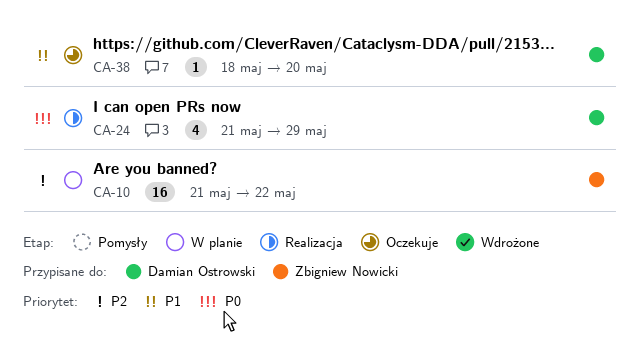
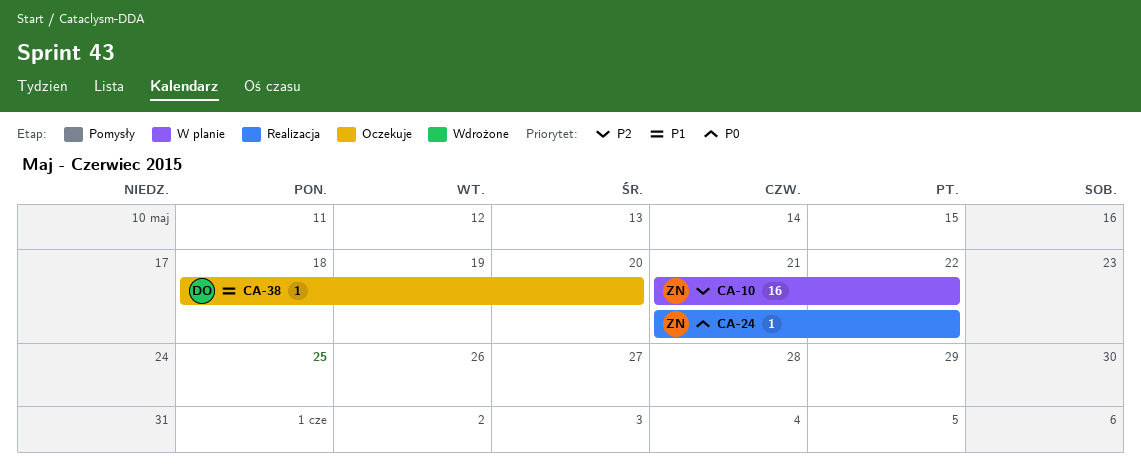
CA-24, owner: Damian Ostrowski -> Zbigniew Nowicki
CA-24, estimate: 4 -> 1
CA-24, due: May 29 -> May 22

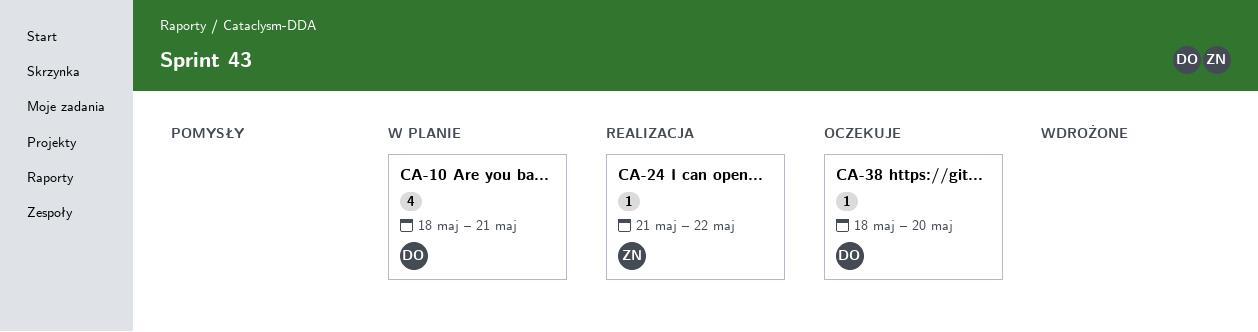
CA-10, owner: ZN -> DO
CA-10, estimate: 16 -> 4
CA-10, start: May 21 -> May 18
CA-10, due: May 22 -> May 21

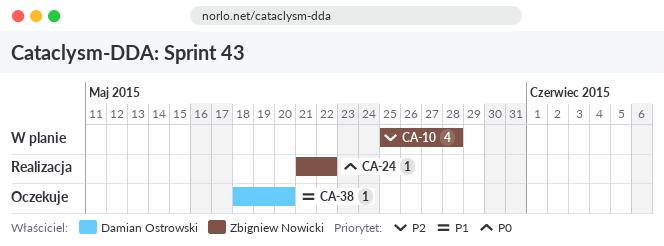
CA-10, owner: Damian Ostrowski -> Zbigniew Nowicki
CA-10, start: May 18 -> May 25
CA-10, due: May 21 -> May 28

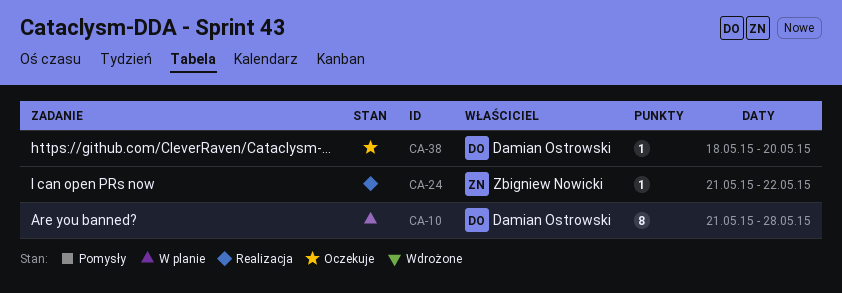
CA-10, owner: Zbigniew Nowicki -> Damian Ostrowski
CA-10, estimate: 4 -> 8
CA-10, start: May 25 -> May 21

